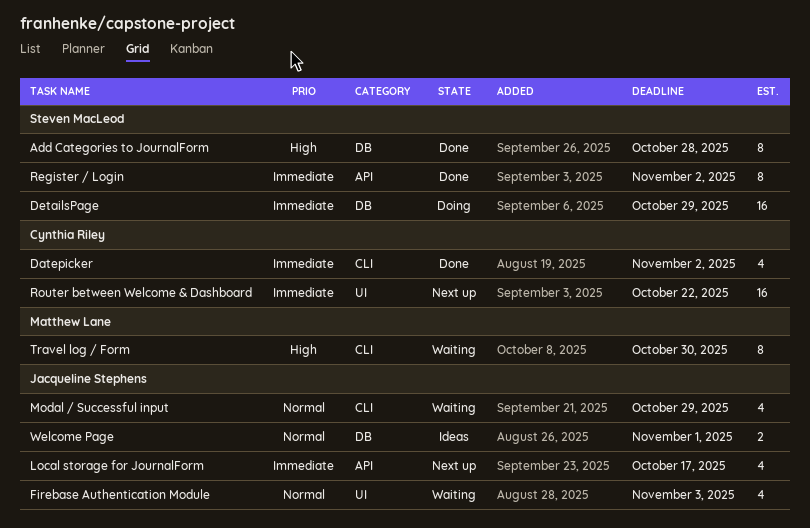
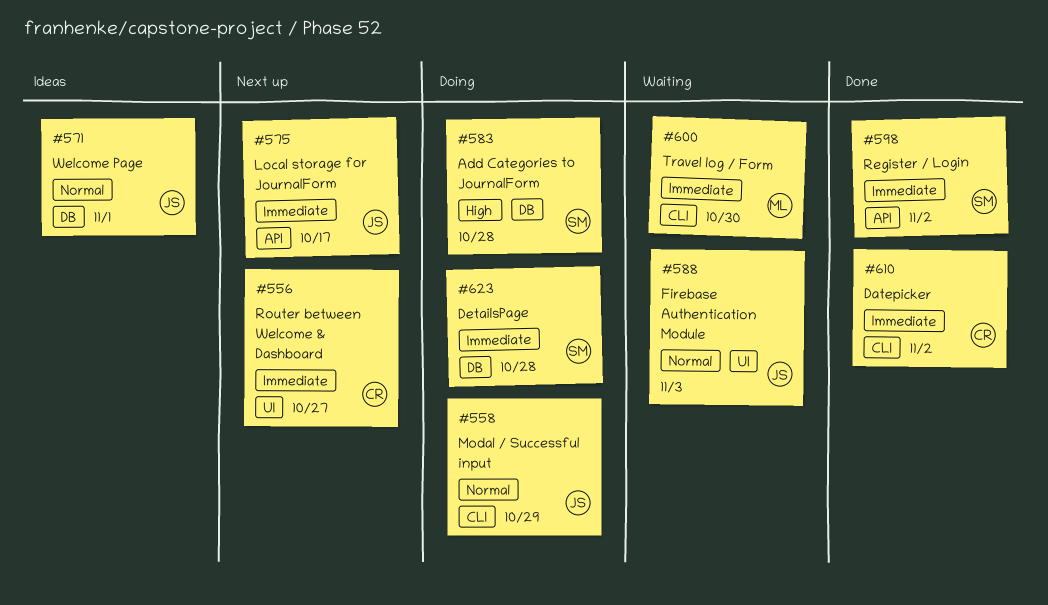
Add Categories to JournalForm, status: Done -> Doing
DetailsPage, due: Oct 29 -> Oct 28
Modal / Successful input, status: Waiting -> Doing
Router between Welcome & Dashboard, due: Oct 22 -> Oct 27
Travel log / Form, priority: High -> Immediate

